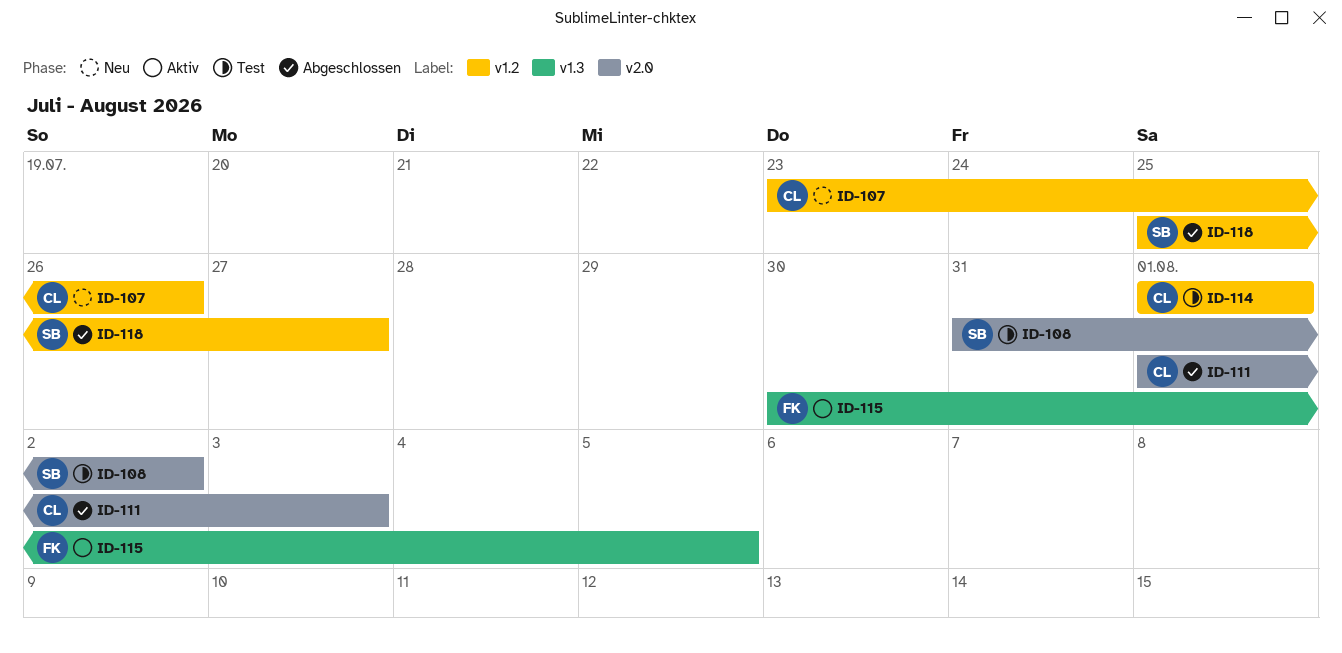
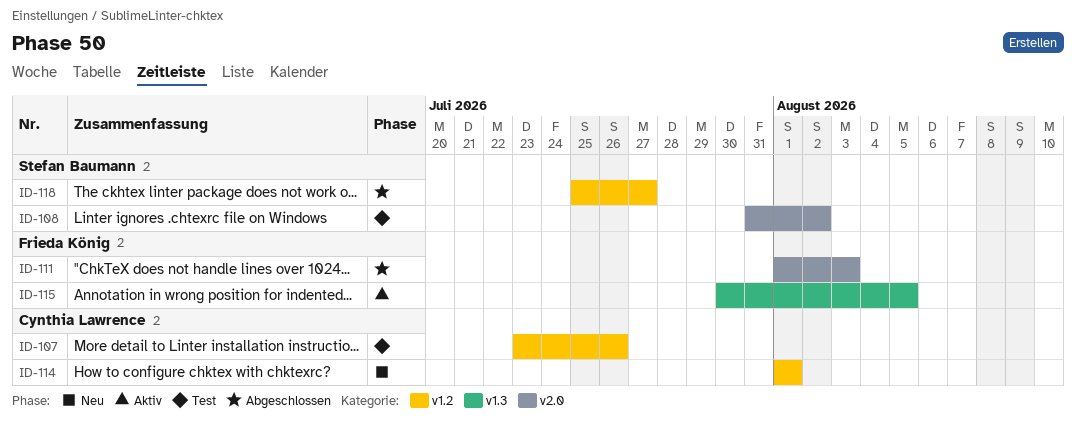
ID-107, status: Neu -> Test
ID-111, owner: Cynthia Lawrence -> Frieda König
ID-114, status: Test -> Neu

